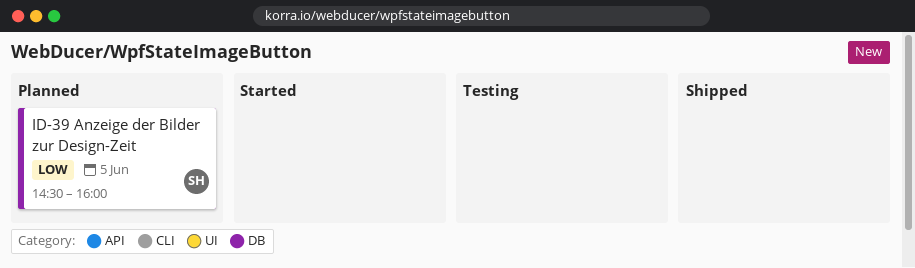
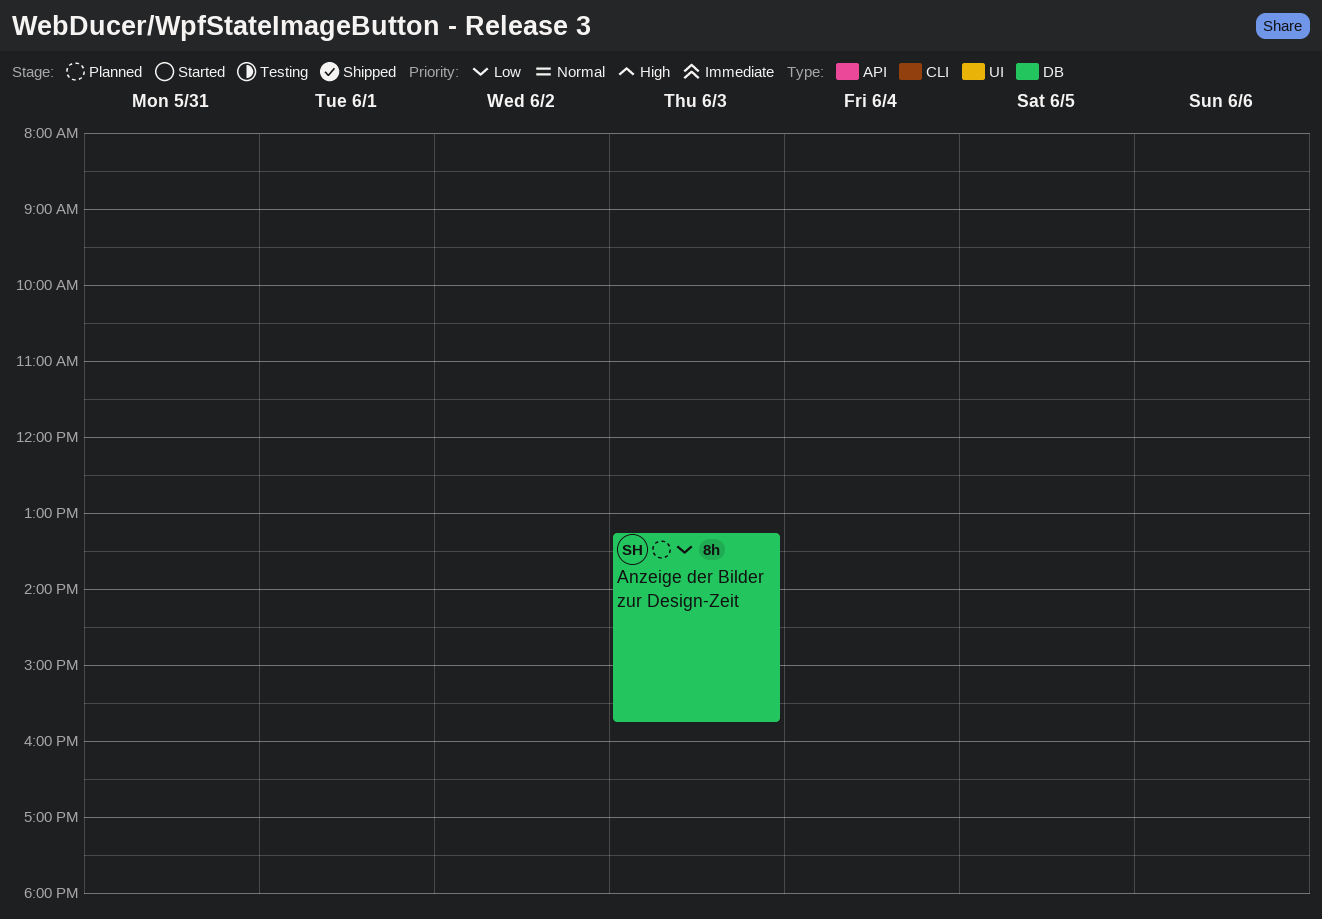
Anzeige der Bilder zur Design-Zeit, day: Jun 5 -> Jun 3
Anzeige der Bilder zur Design-Zeit, begins: 14:30 -> 13:15
Anzeige der Bilder zur Design-Zeit, ends: 16:00 -> 15:45

